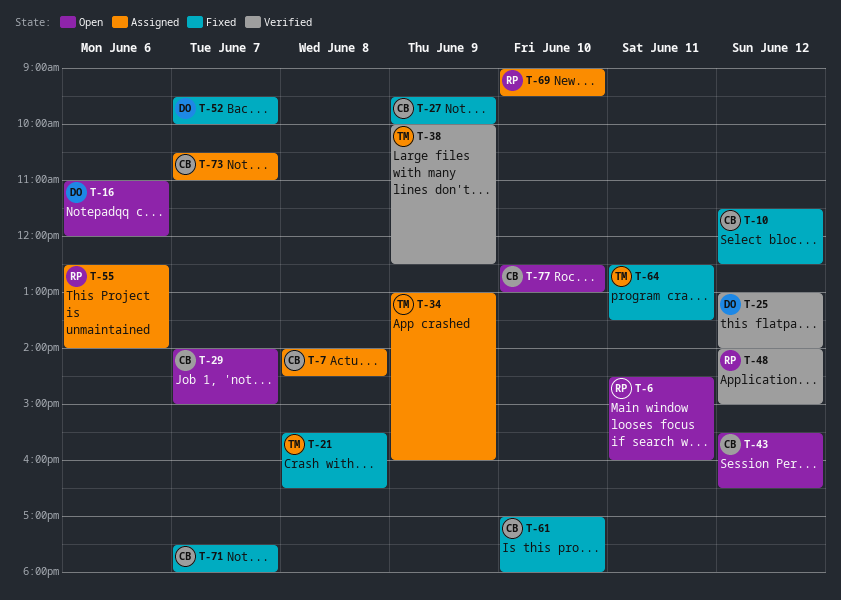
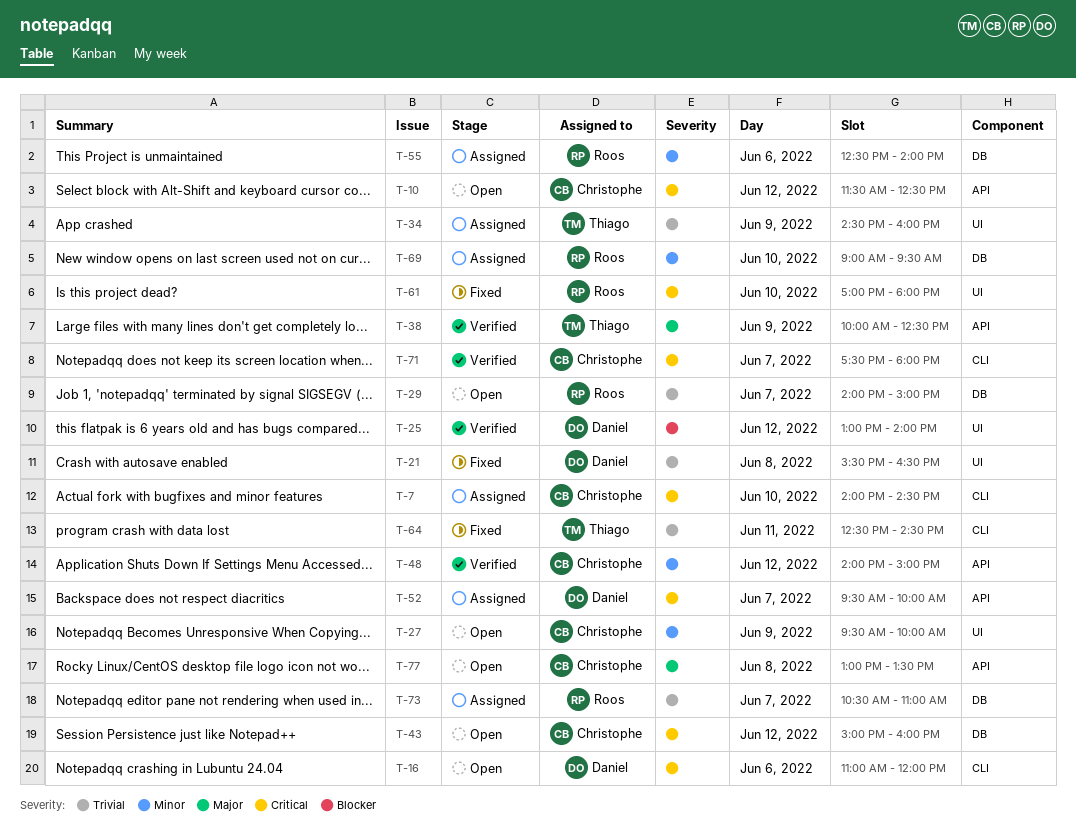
T-6: present -> none
T-7, day: Jun 8 -> Jun 10
T-10, status: Fixed -> Open
T-21, owner: Thiago -> Daniel
T-27, status: Fixed -> Open
T-29, owner: Christophe -> Roos
T-34, begins: 13:00 -> 14:30
T-43, begins: 15:30 -> 15:00
T-43, ends: 16:30 -> 16:00
T-48, owner: Roos -> Christophe
T-52, status: Fixed -> Assigned
T-61, owner: Christophe -> Roos
T-64, ends: 13:30 -> 14:30
T-71, status: Fixed -> Verified
T-73, owner: Christophe -> Roos
T-77, day: Jun 10 -> Jun 8
T-77, begins: 12:30 -> 13:00
T-77, ends: 13:00 -> 13:30

